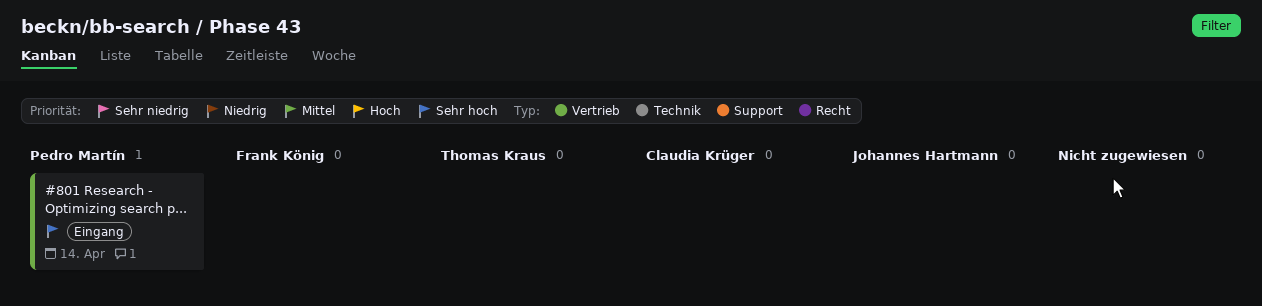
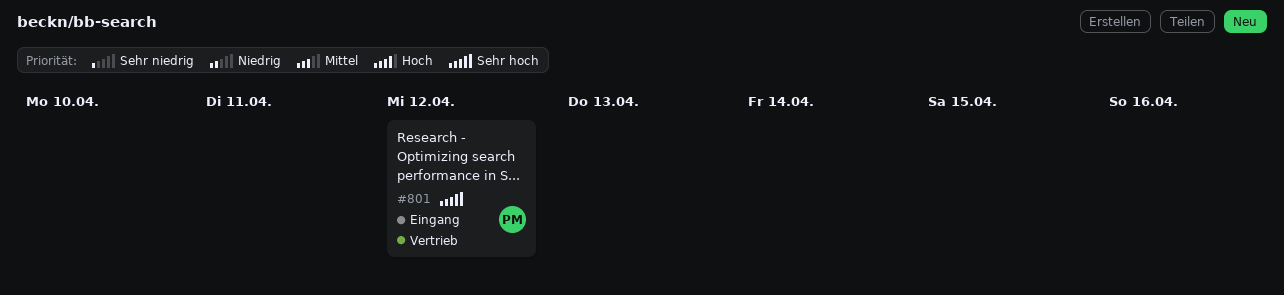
#801, due: Apr 14 -> Apr 12

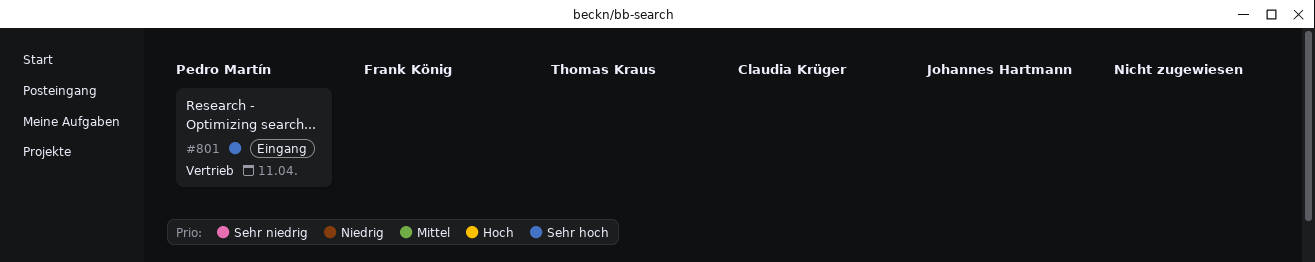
#801, due: Apr 12 -> Apr 11

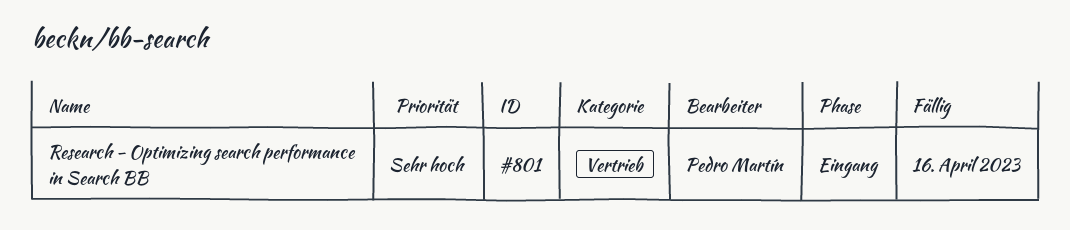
#801, due: Apr 11 -> Apr 16

